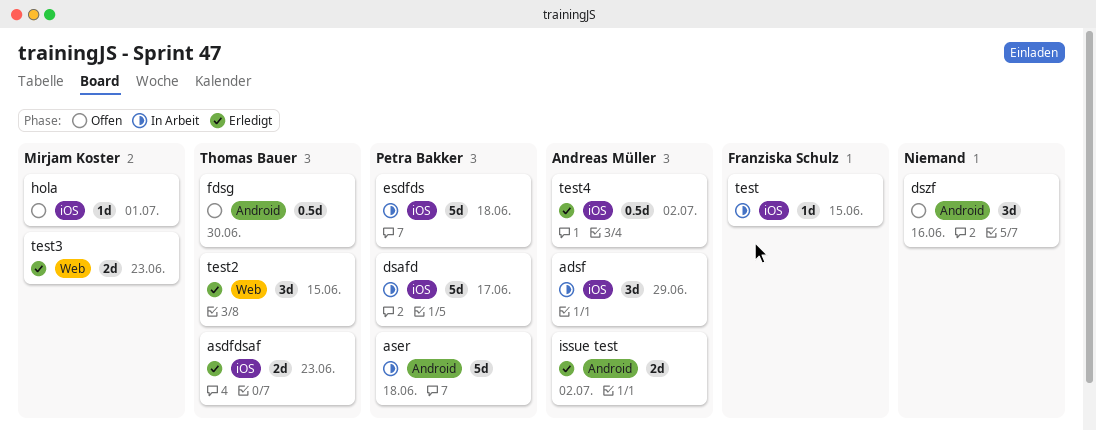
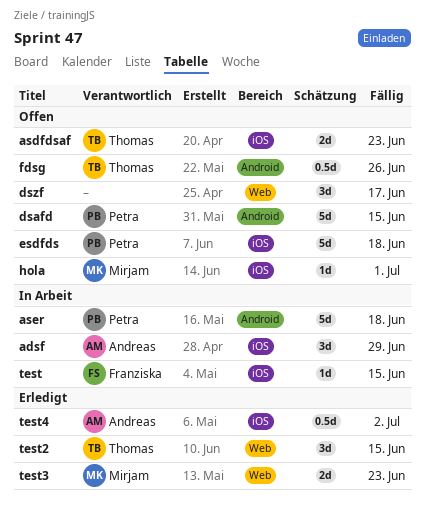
asdfdsaf, status: Erledigt -> Offen
dsafd, status: In Arbeit -> Offen
dsafd, label: iOS -> Android
dsafd, due: Jun 17 -> Jun 15
dszf, label: Android -> Web
dszf, due: Jun 16 -> Jun 17
esdfds, status: In Arbeit -> Offen
fdsg, due: Jun 30 -> Jun 26
issue test: present -> none

